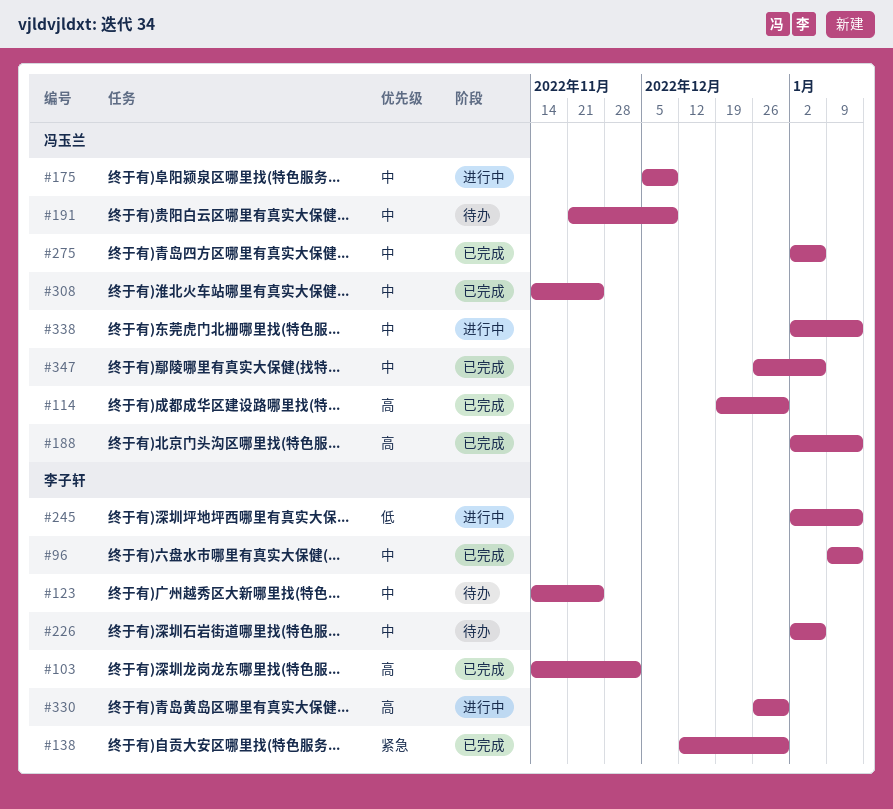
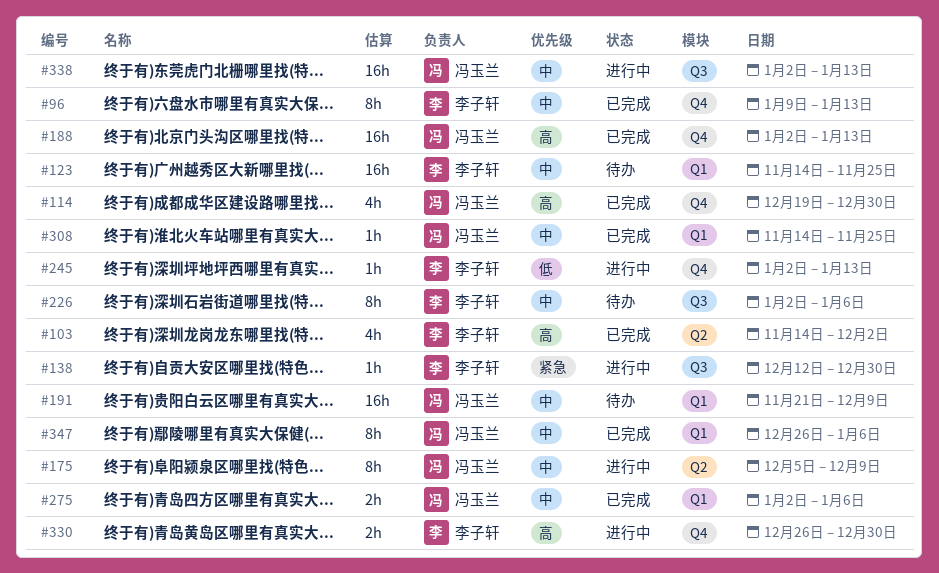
#138, status: 已完成 -> 进行中

